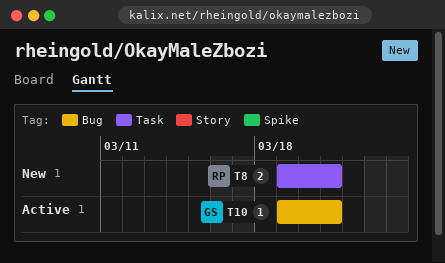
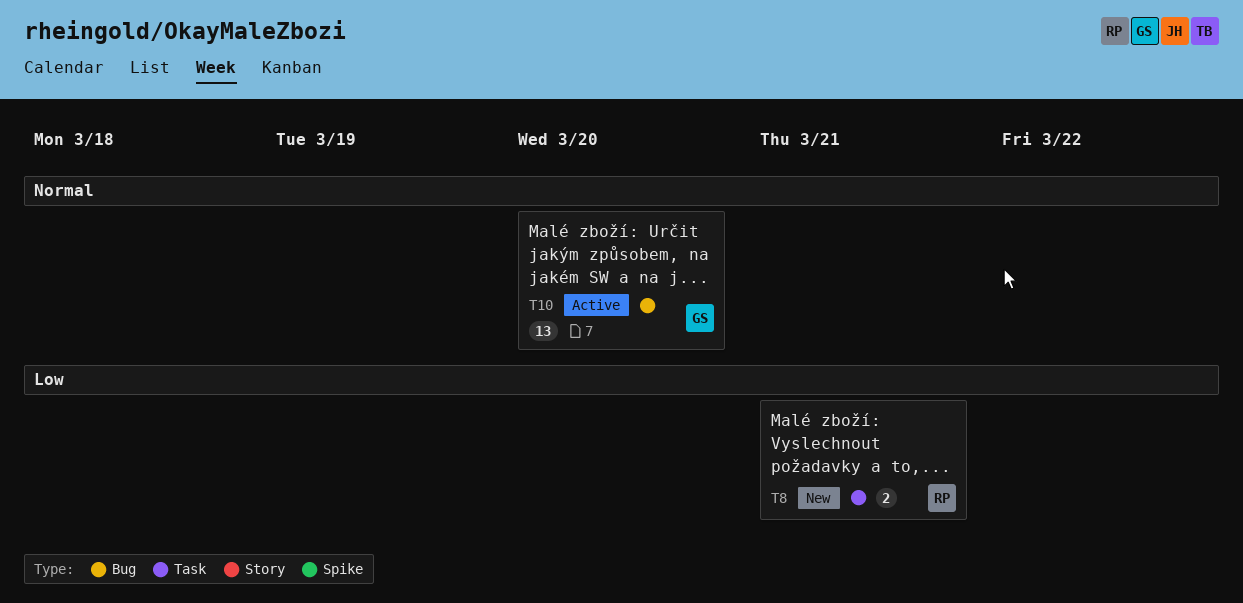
T10, estimate: 1 -> 13
T10, due: Mar 21 -> Mar 20

